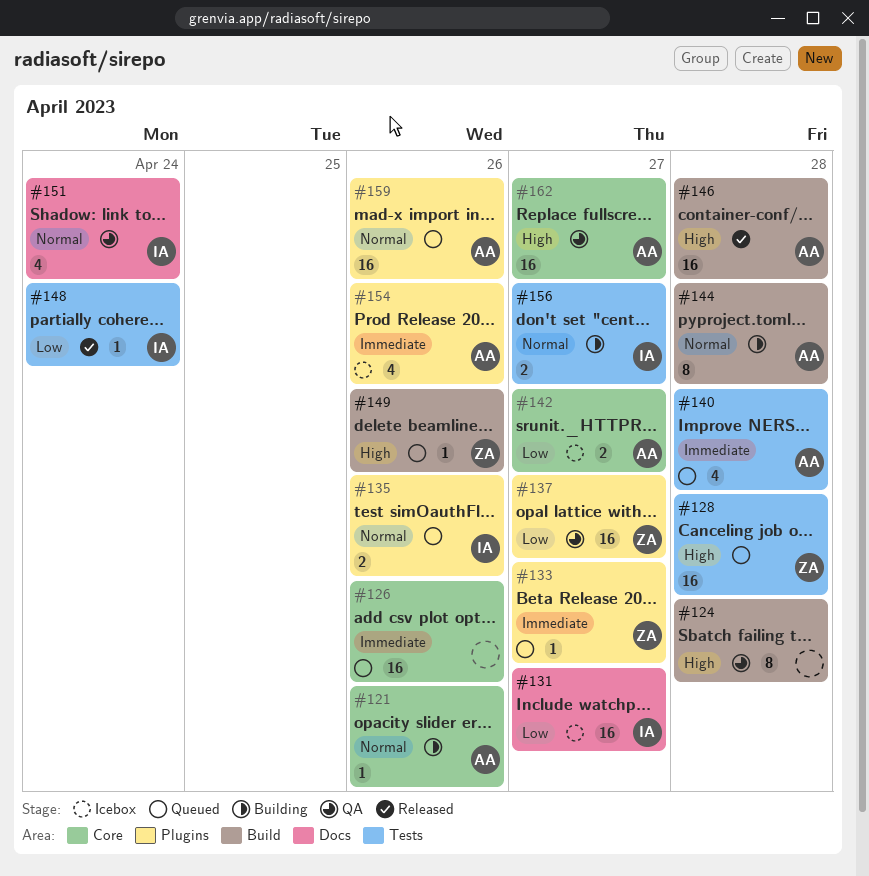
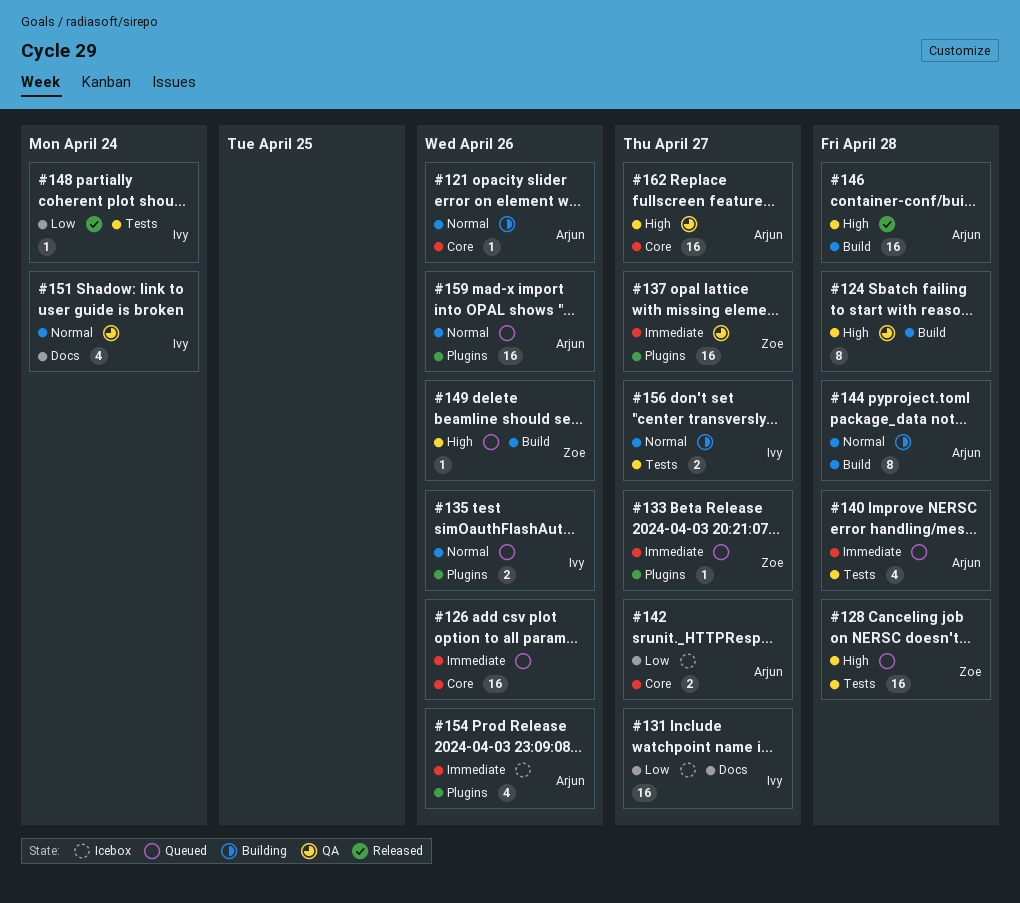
#137, priority: Low -> Immediate

